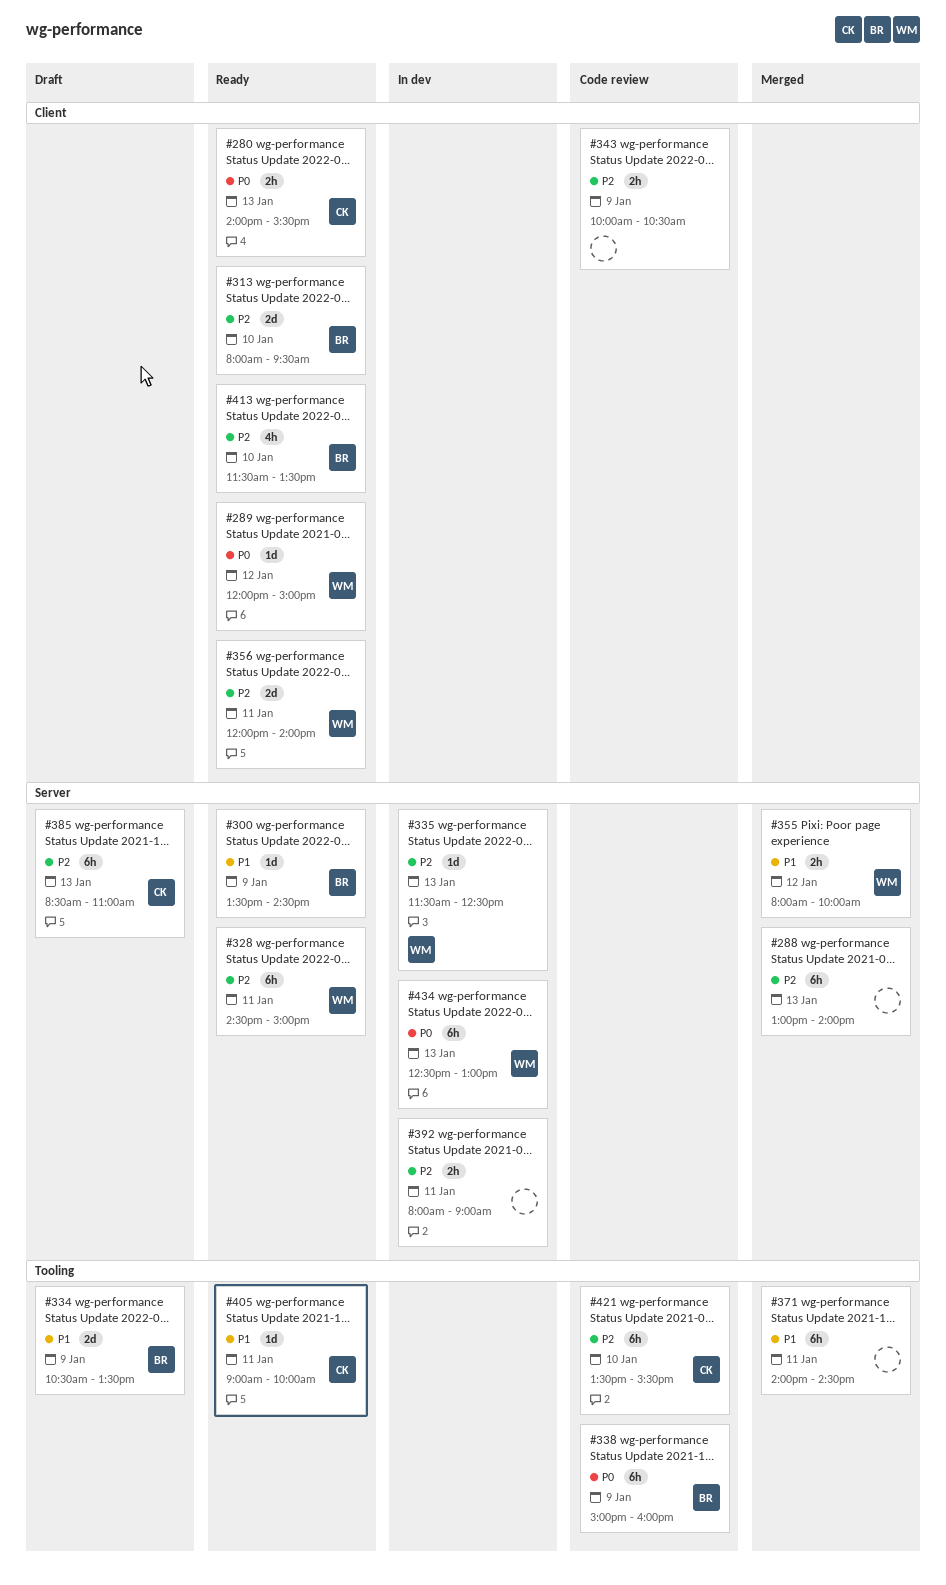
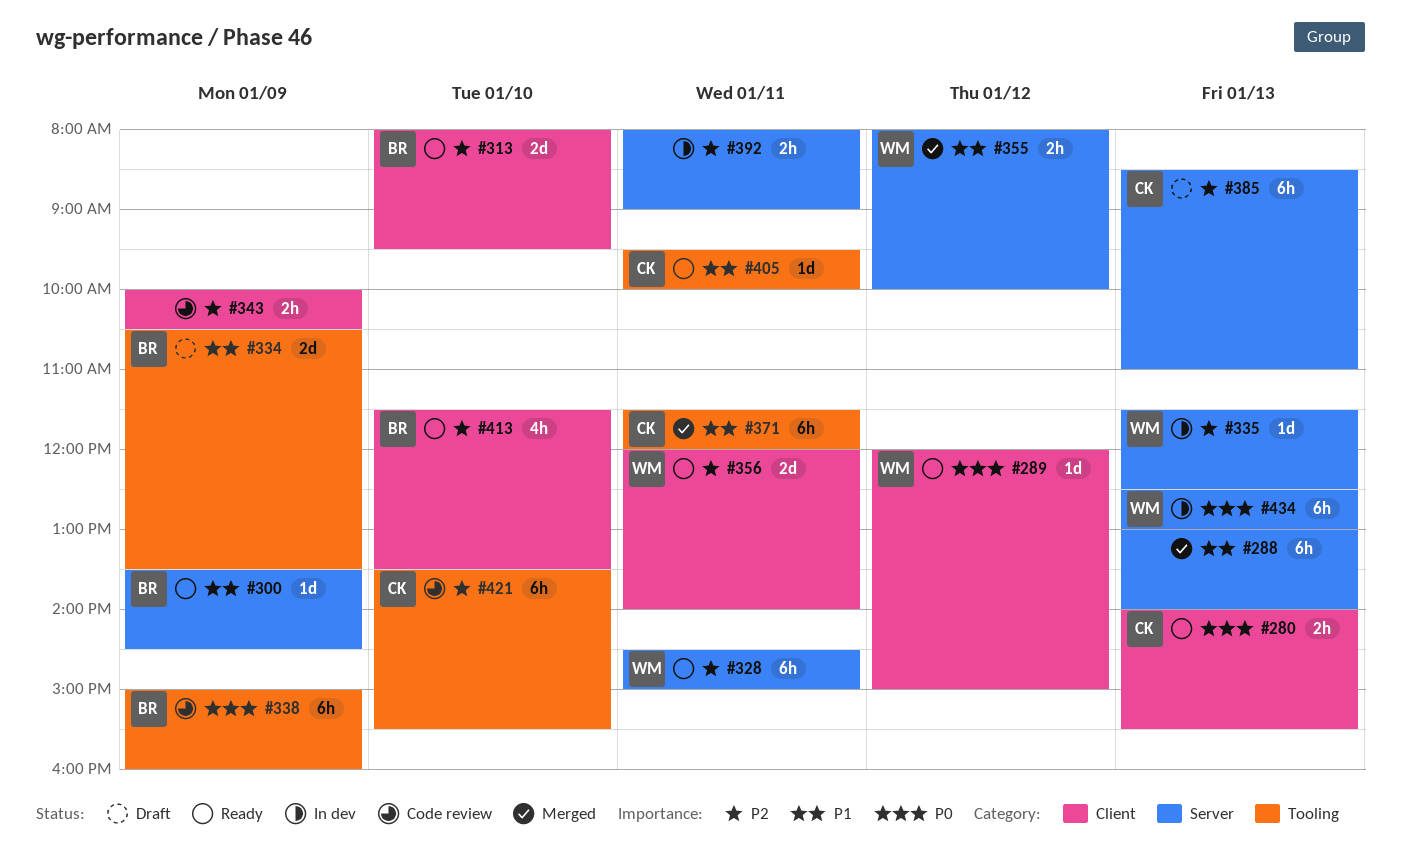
#288, priority: P2 -> P1
#371, owner: none -> CK
#371, begins: 14:00 -> 11:30
#371, ends: 14:30 -> 12:00
#405, begins: 09:00 -> 09:30

